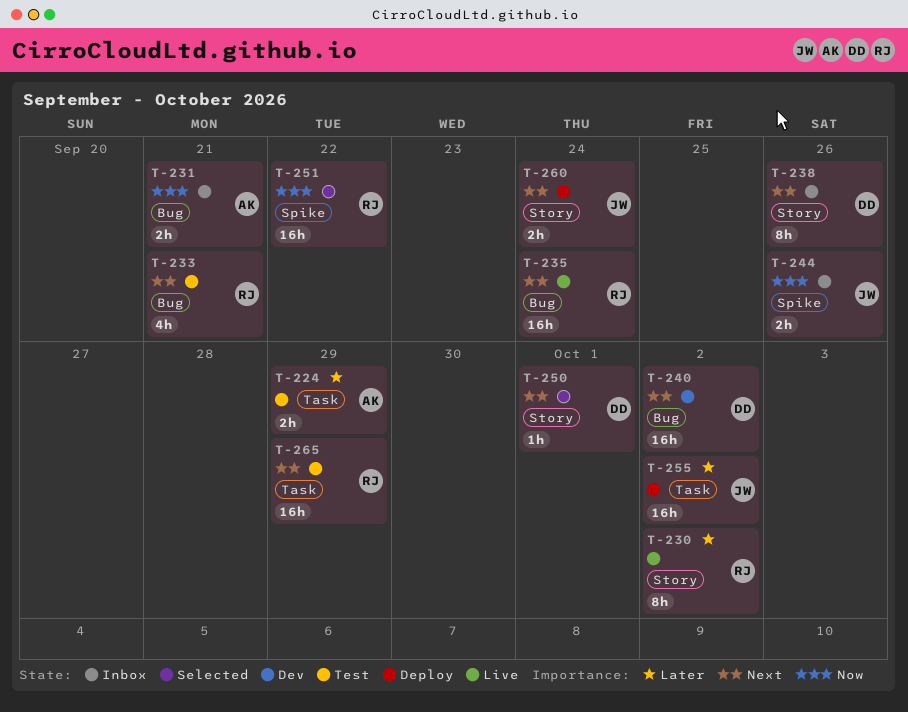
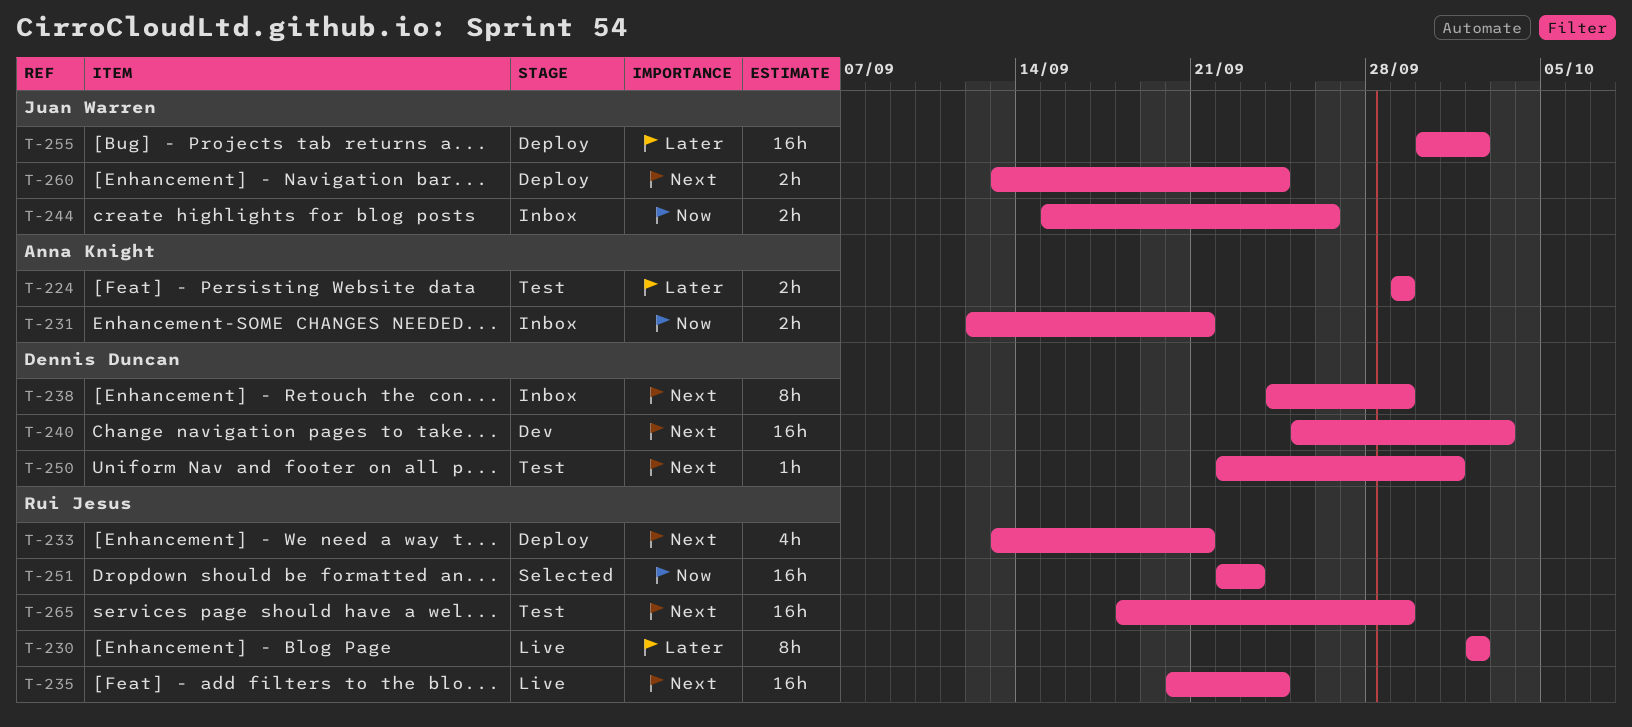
T-233, status: Test -> Deploy
T-238, due: Sep 26 -> Sep 29
T-240, due: Oct 2 -> Oct 3
T-250, status: Selected -> Test
T-251, due: Sep 22 -> Sep 23

